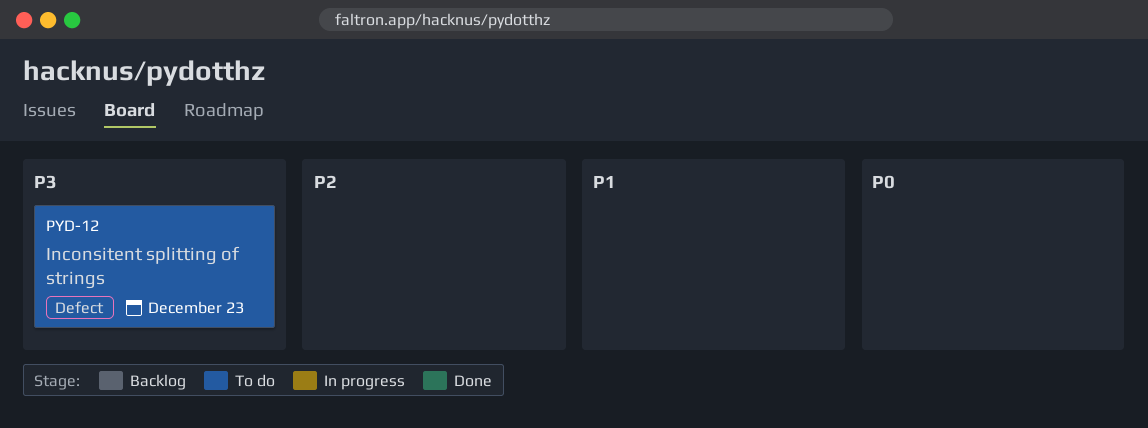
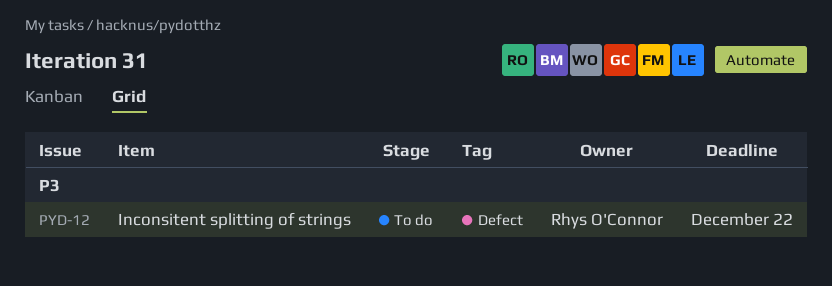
PYD-12, due: Dec 23 -> Dec 22

